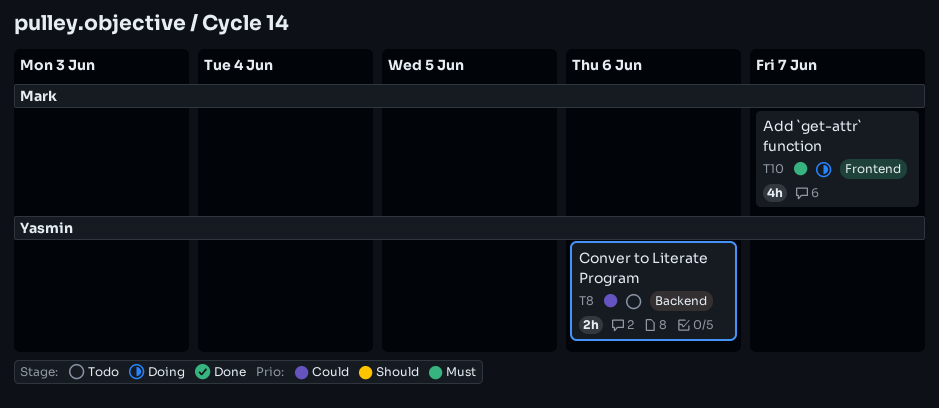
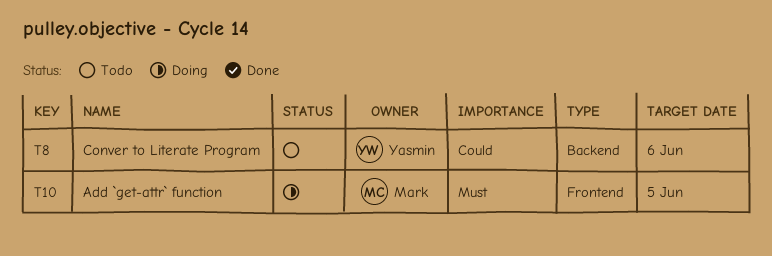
T10, due: Jun 7 -> Jun 5

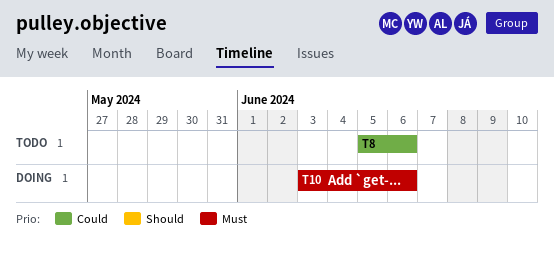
T10, due: Jun 5 -> Jun 6

